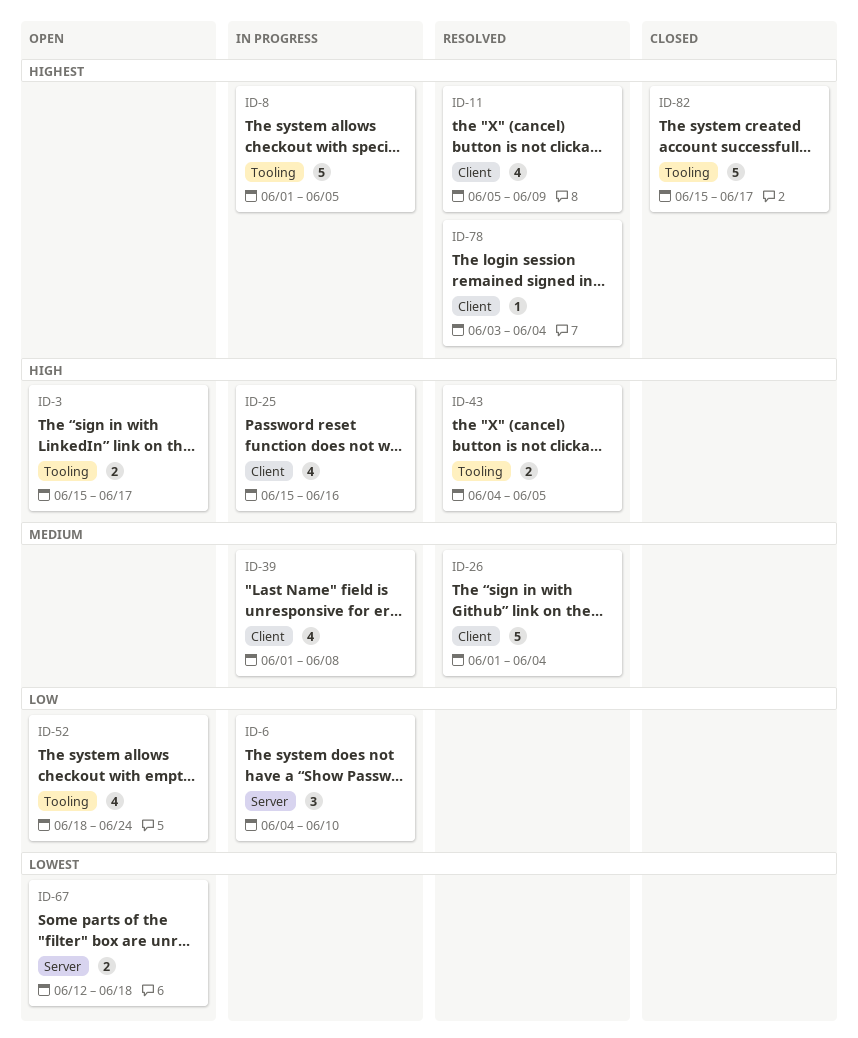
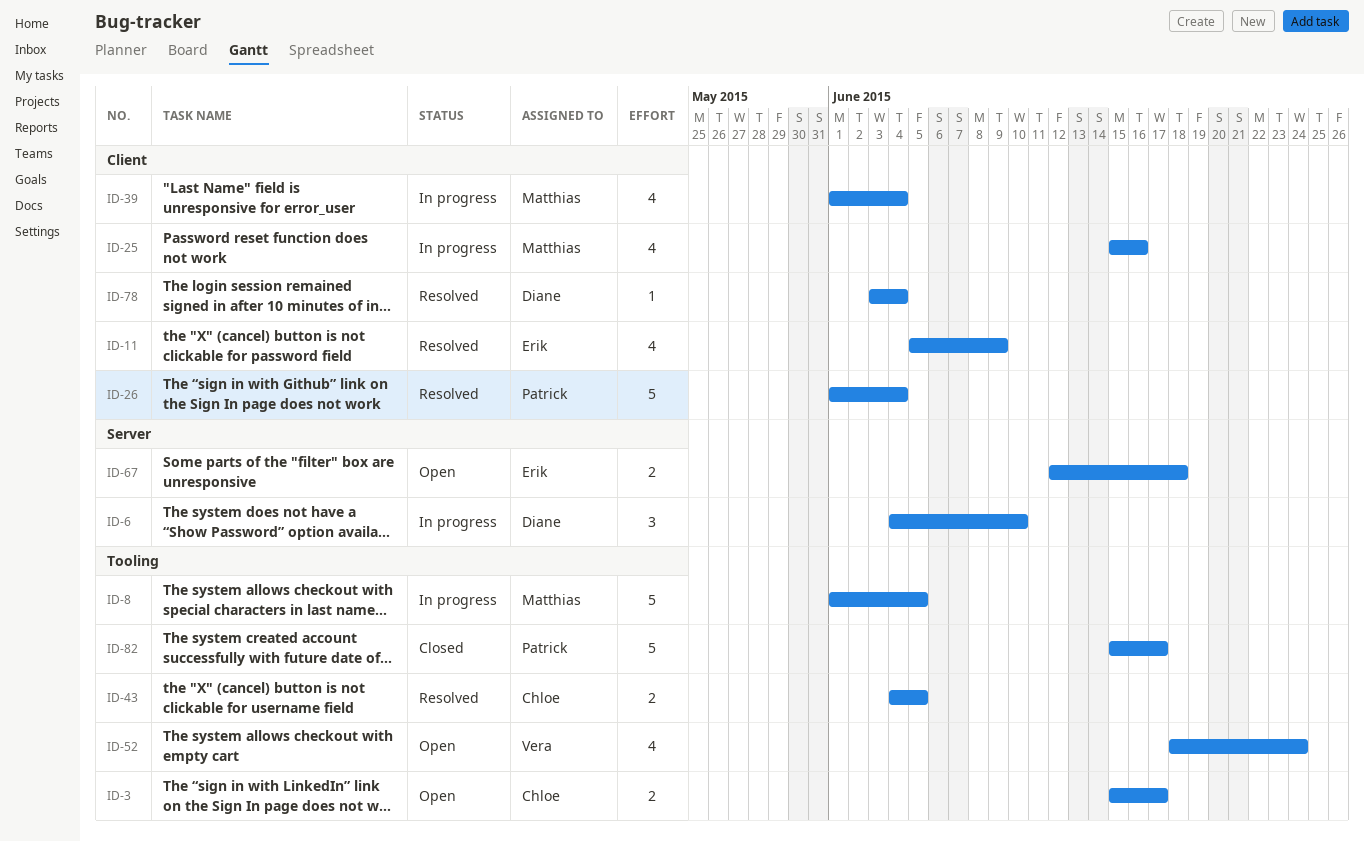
ID-39, due: Jun 8 -> Jun 4

